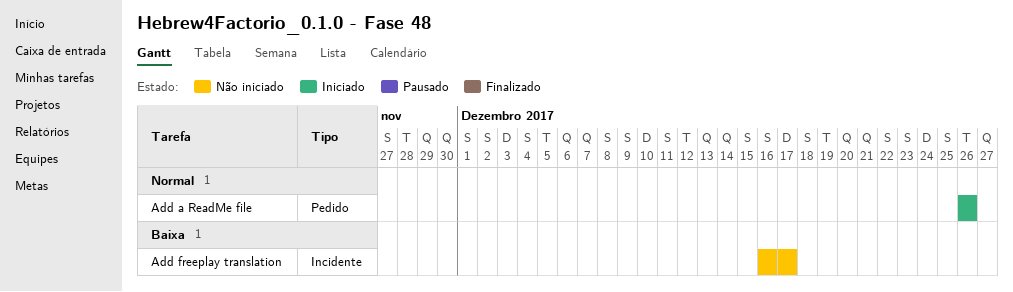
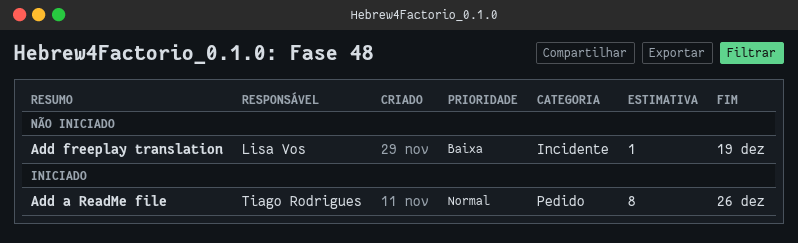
Add freeplay translation, due: Dec 17 -> Dec 19

